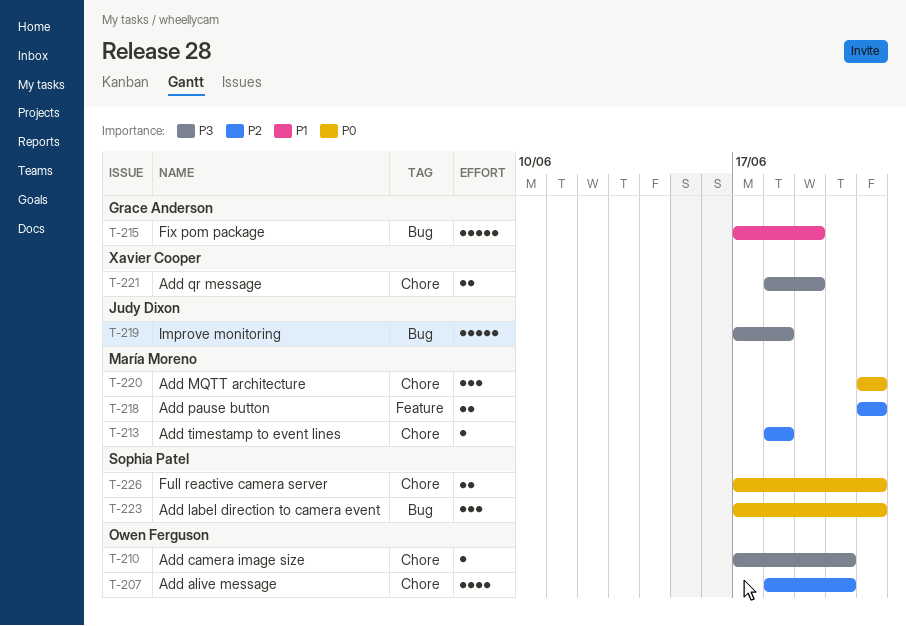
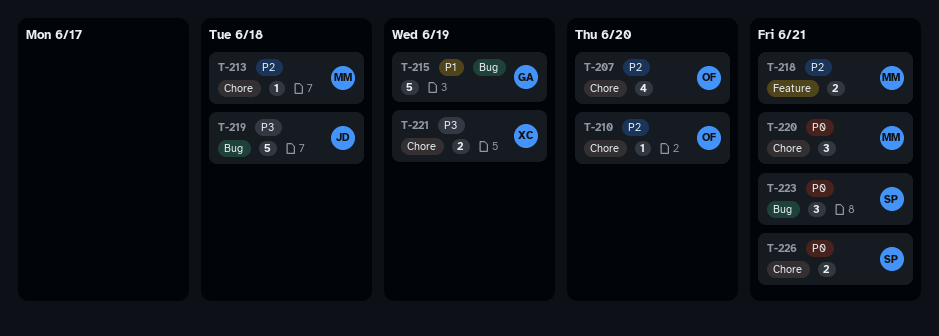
T-210, priority: P3 -> P2

